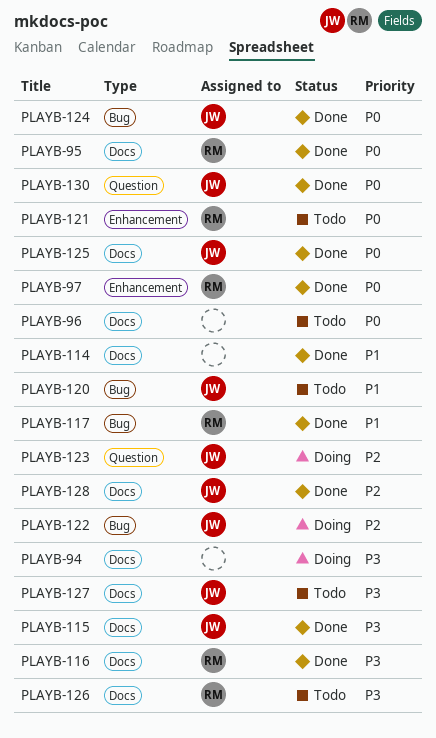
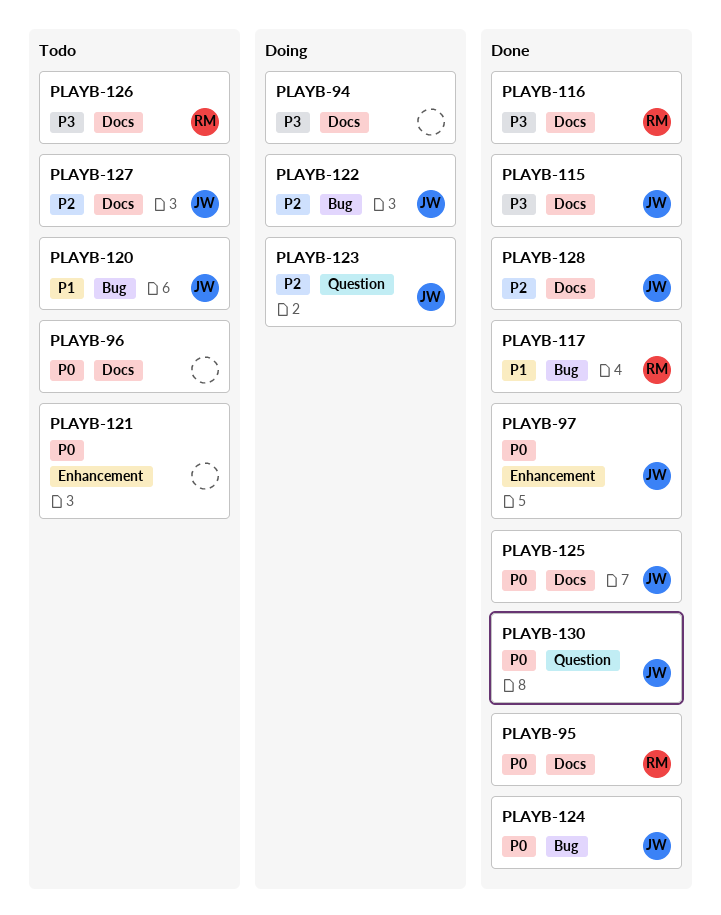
PLAYB-114: present -> none
PLAYB-121, owner: RM -> none
PLAYB-127, priority: P3 -> P2
PLAYB-97, owner: RM -> JW

